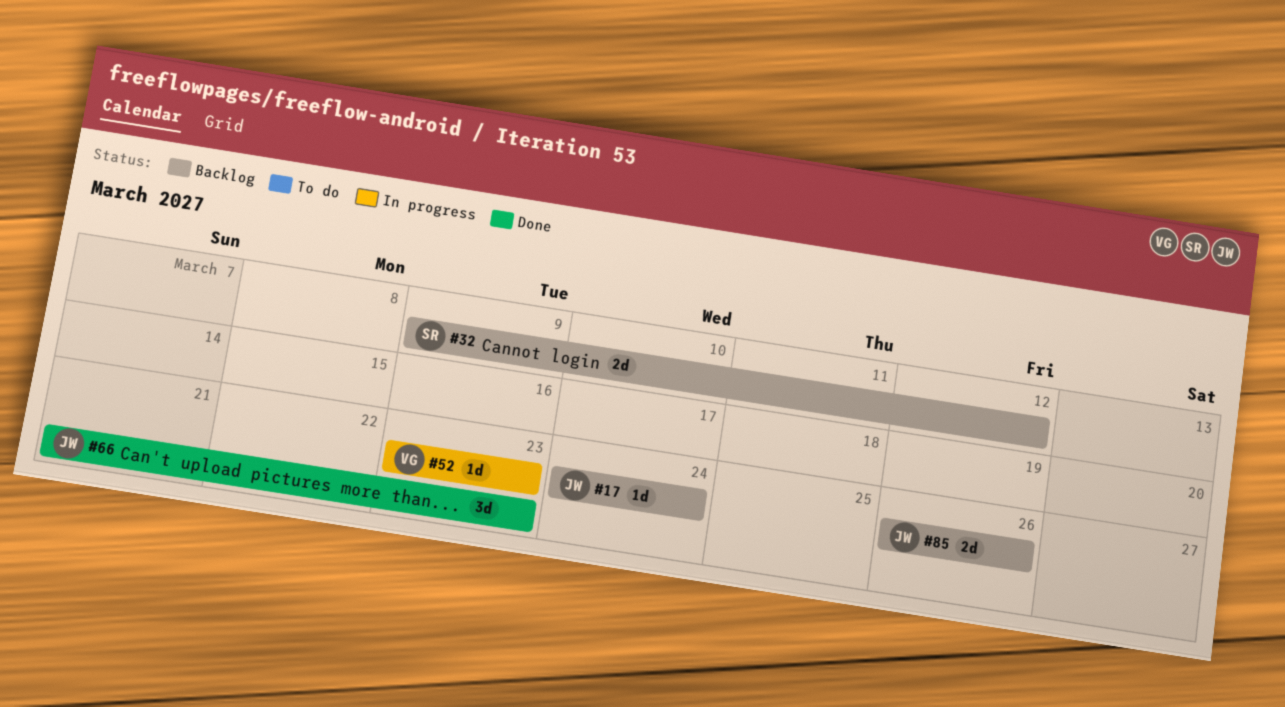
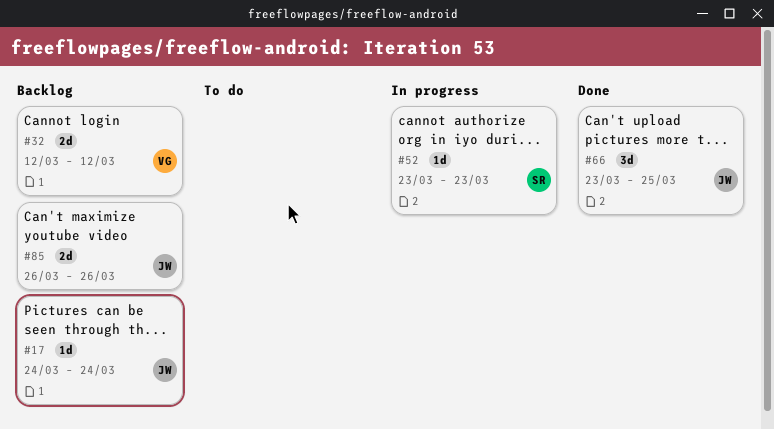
#32, owner: SR -> VG
#32, start: Mar 9 -> Mar 12
#52, owner: VG -> SR
#66, start: Mar 21 -> Mar 23
#66, due: Mar 23 -> Mar 25

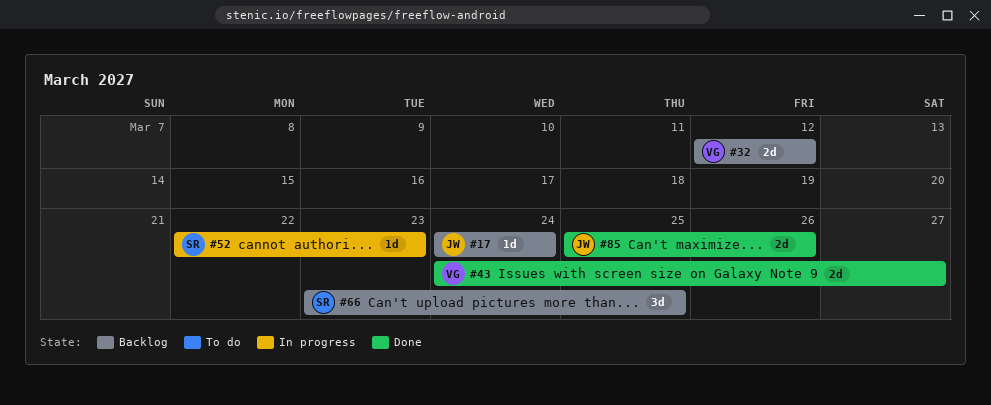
#43: none -> present
#52, start: Mar 23 -> Mar 22
#66, status: Done -> Backlog
#66, owner: JW -> SR
#85, status: Backlog -> Done
#85, start: Mar 26 -> Mar 25

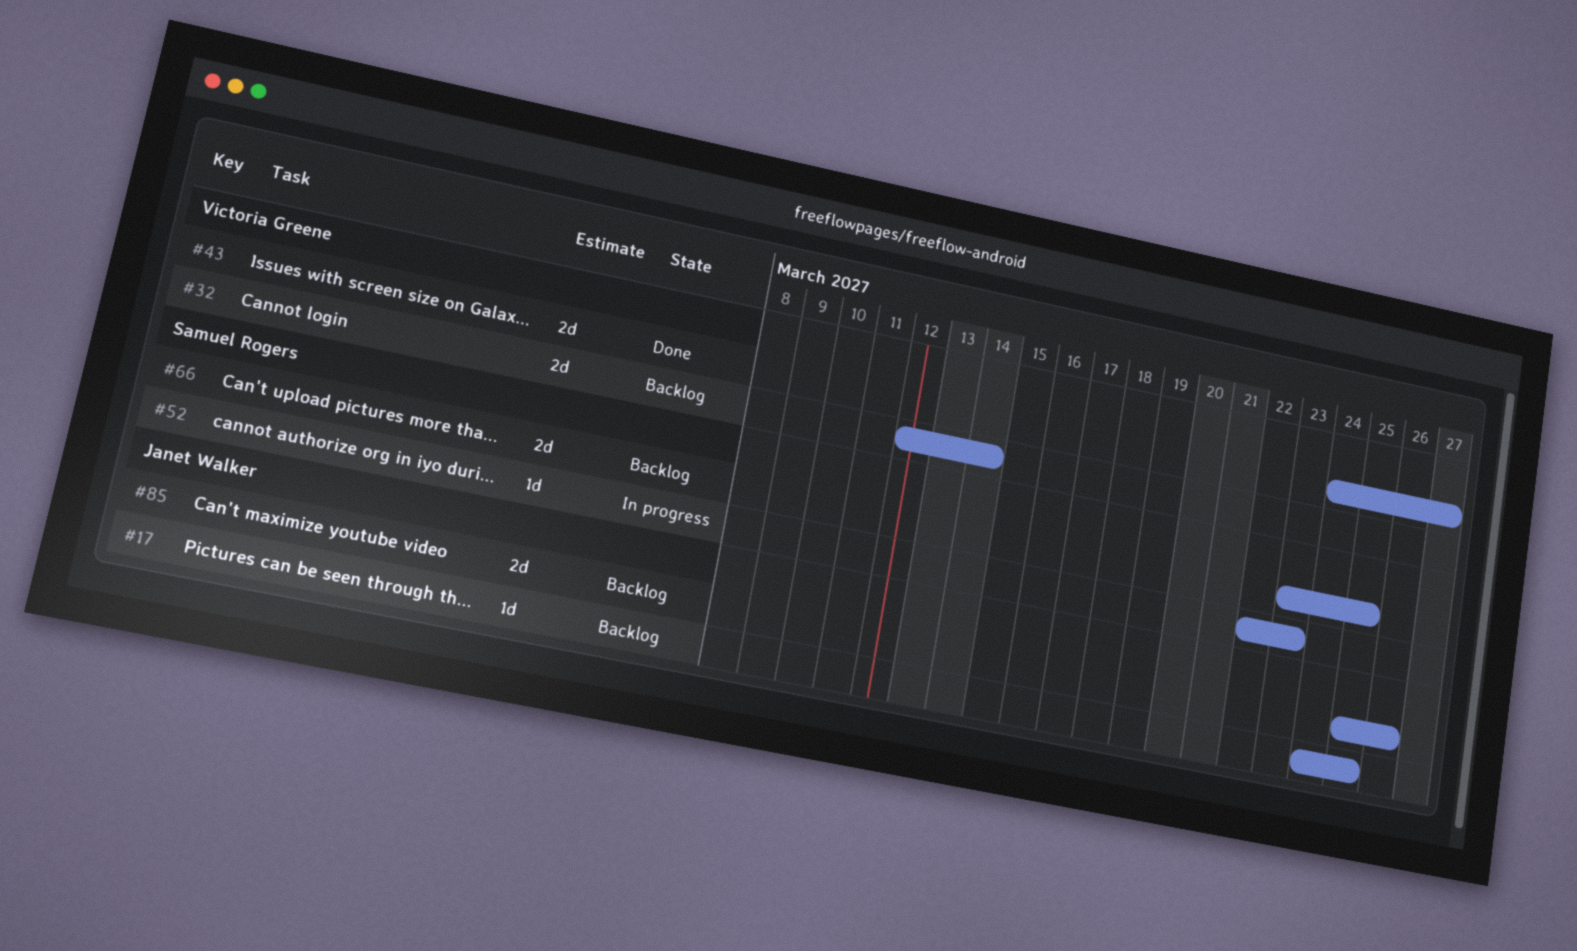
#17, due: Mar 24 -> Mar 25
#32, due: Mar 12 -> Mar 14
#66, estimate: 3d -> 2d
#85, status: Done -> Backlog

